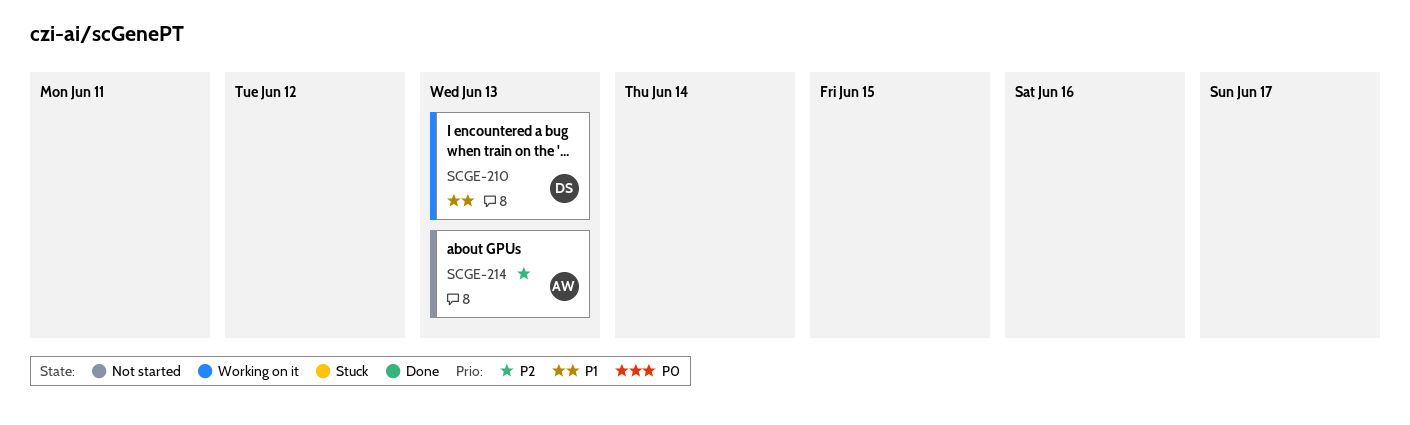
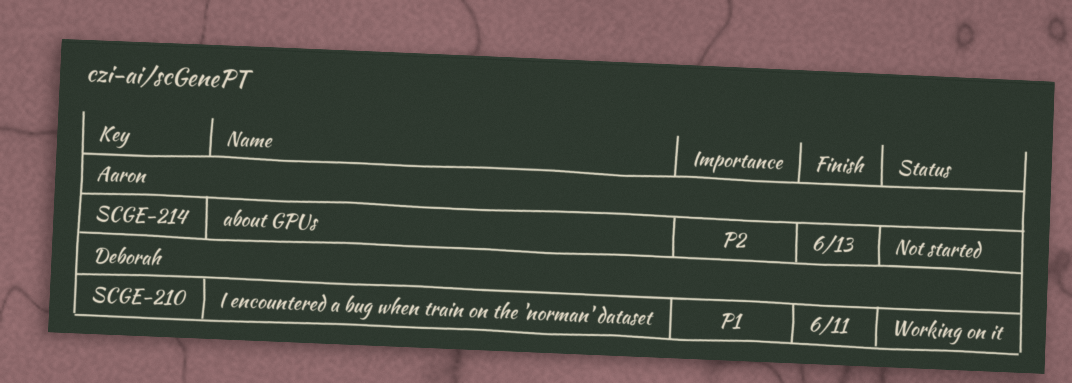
SCGE-210, due: Jun 13 -> Jun 11

